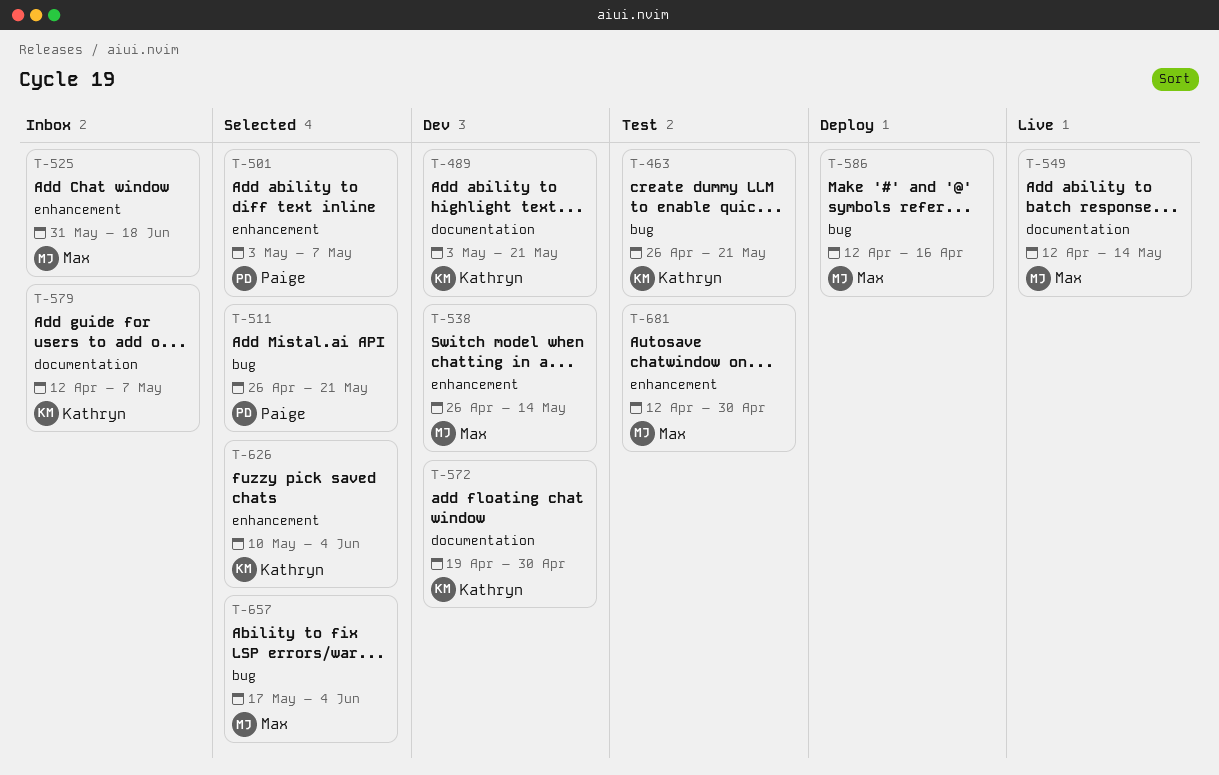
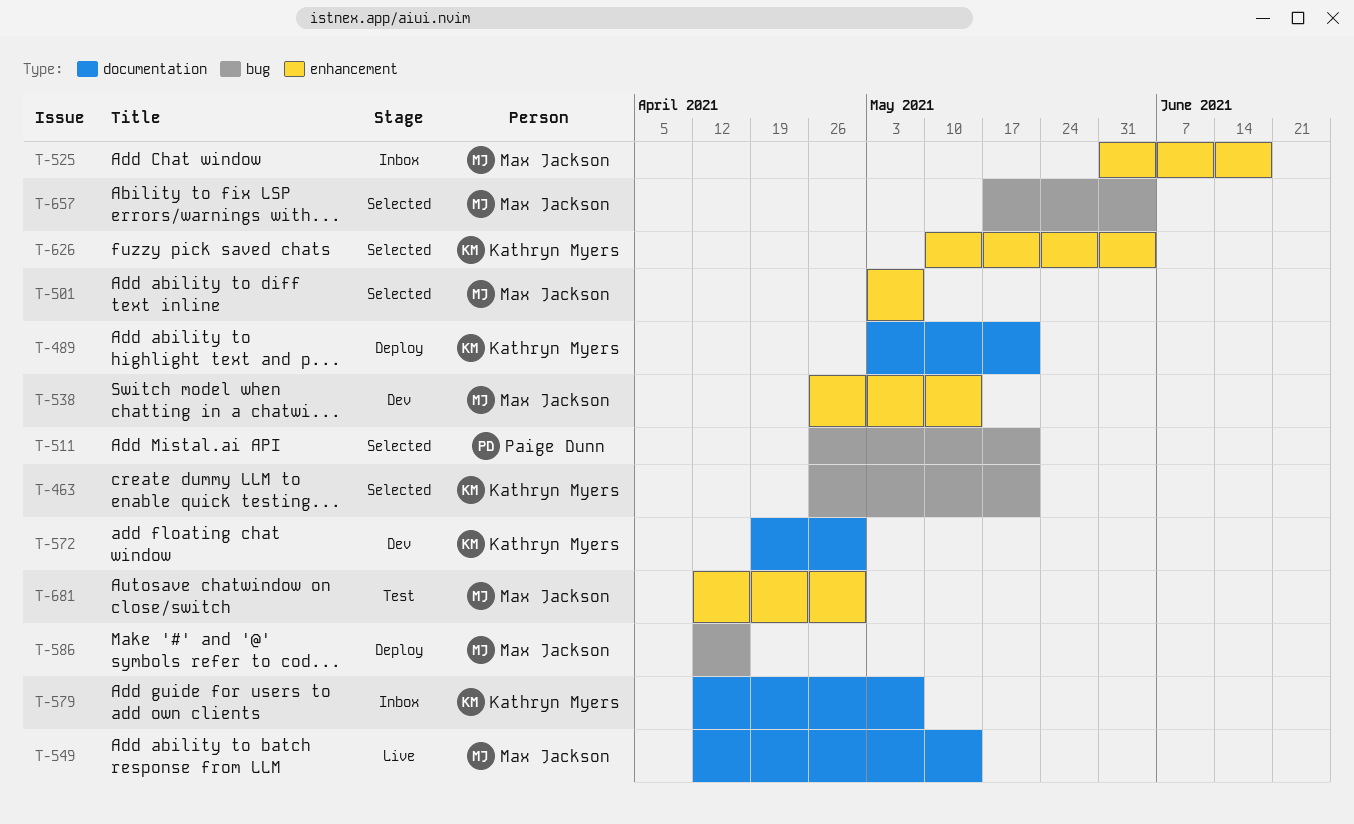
T-463, status: Test -> Selected
T-489, status: Dev -> Deploy
T-501, owner: Paige Dunn -> Max Jackson

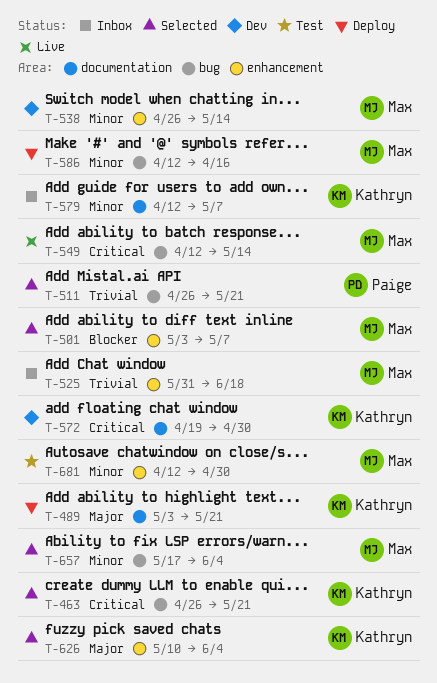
T-549, label: documentation -> bug

